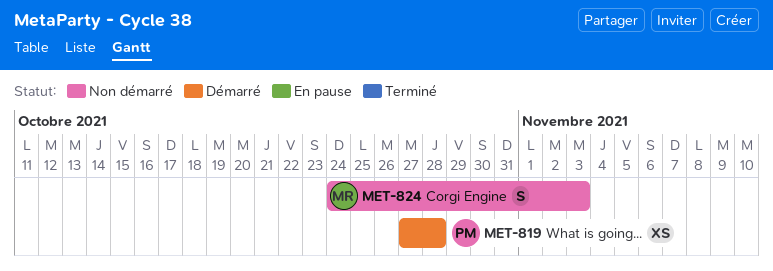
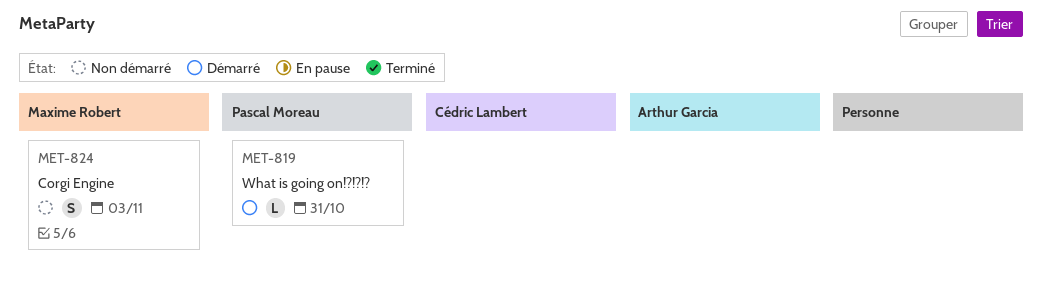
MET-819, estimate: XS -> L
MET-819, due: Oct 28 -> Oct 31

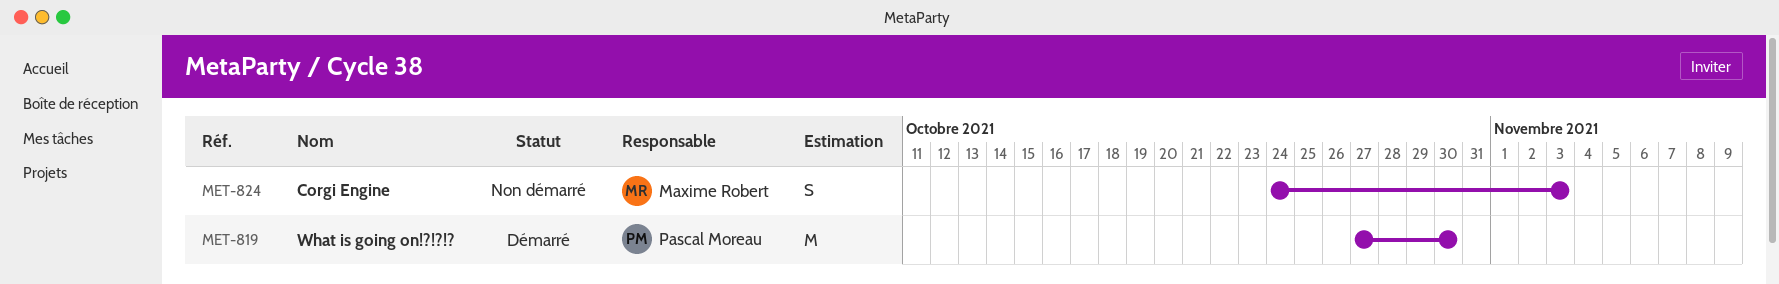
MET-819, estimate: L -> M
MET-819, due: Oct 31 -> Oct 30

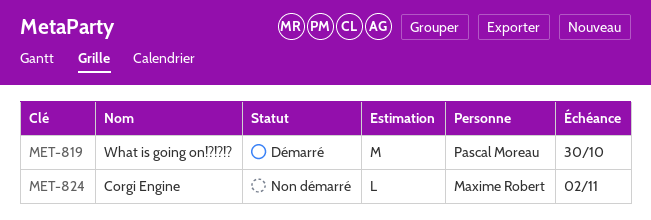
MET-824, estimate: S -> L
MET-824, due: Nov 3 -> Nov 2

